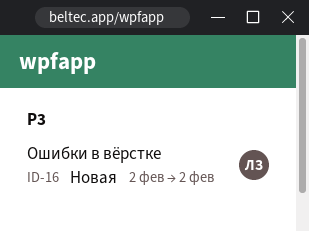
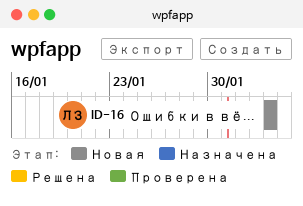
ID-16, start: Feb 2 -> Feb 3
ID-16, due: Feb 2 -> Feb 3

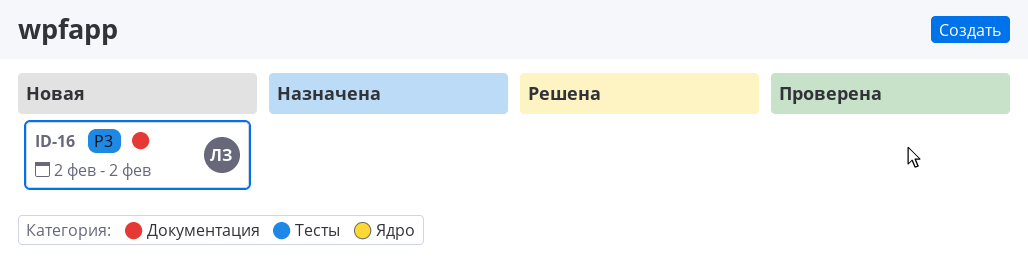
ID-16, start: Feb 3 -> Feb 2
ID-16, due: Feb 3 -> Feb 2

